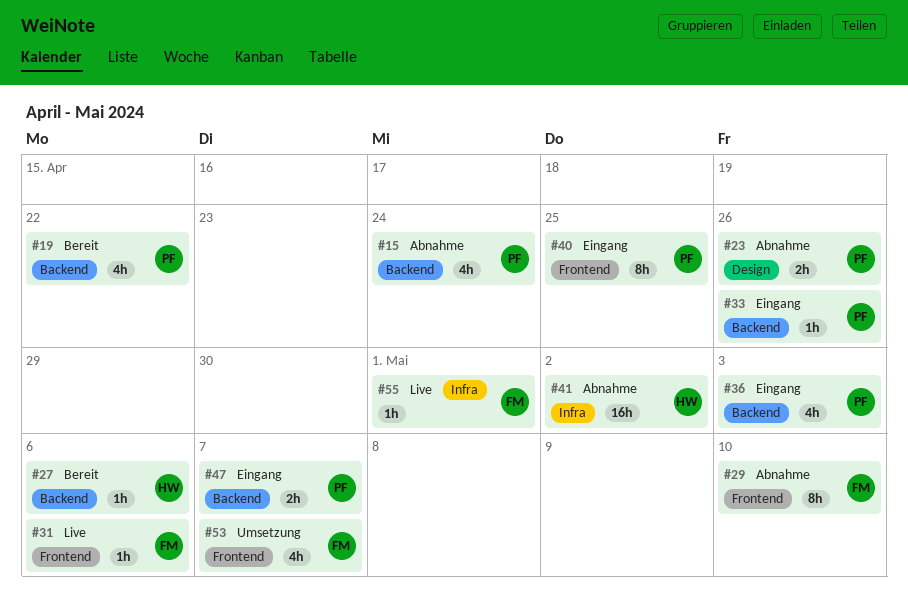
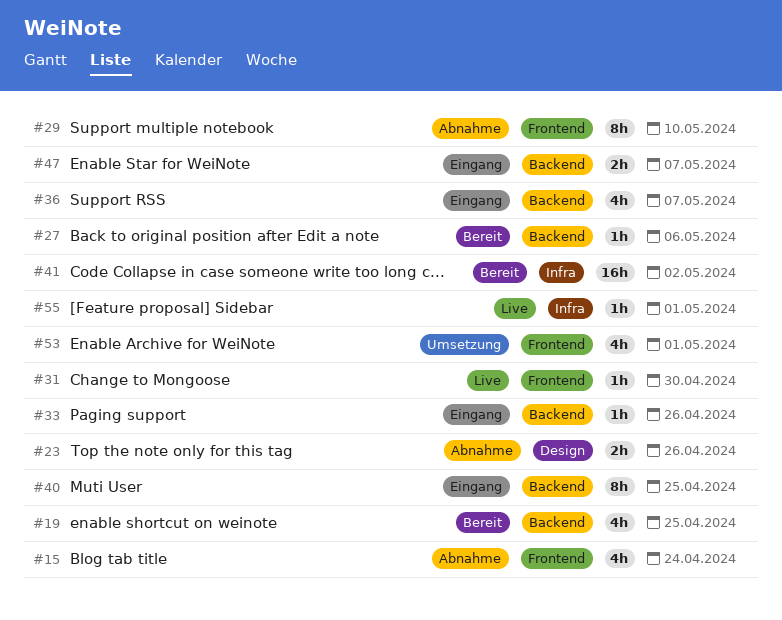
#15, label: Backend -> Frontend
#19, due: Apr 22 -> Apr 25
#31, due: May 6 -> Apr 30
#36, due: May 3 -> May 7
#40, label: Frontend -> Backend
#41, status: Abnahme -> Bereit
#53, due: May 7 -> May 1

